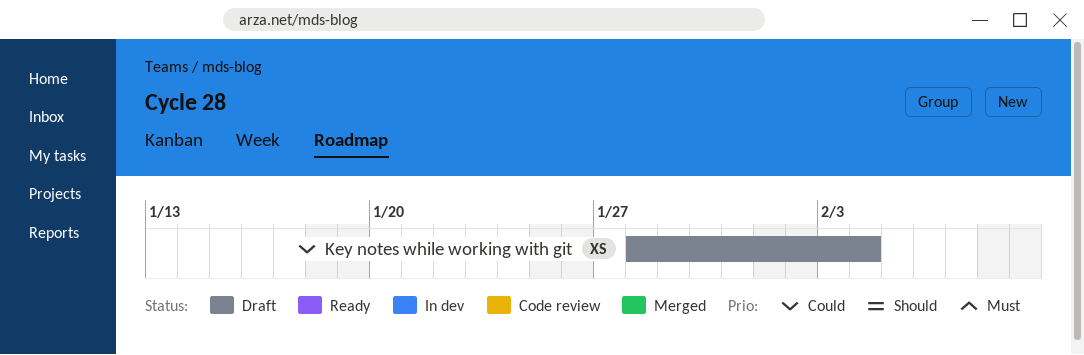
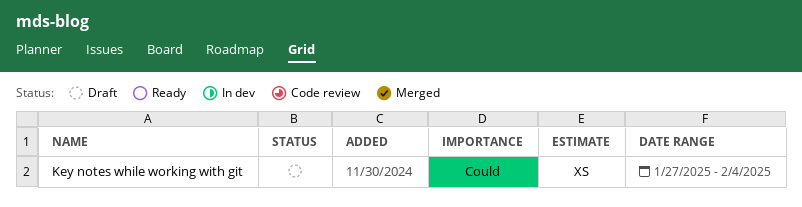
Key notes while working with git, start: Jan 28 -> Jan 27

